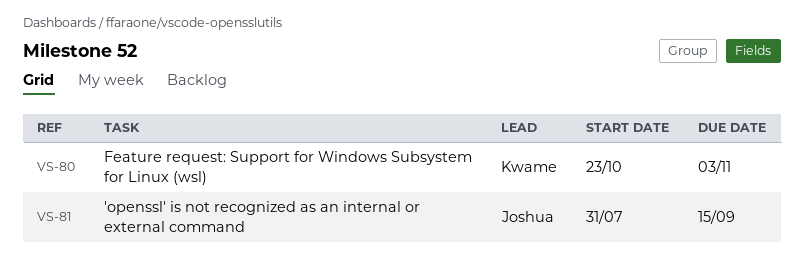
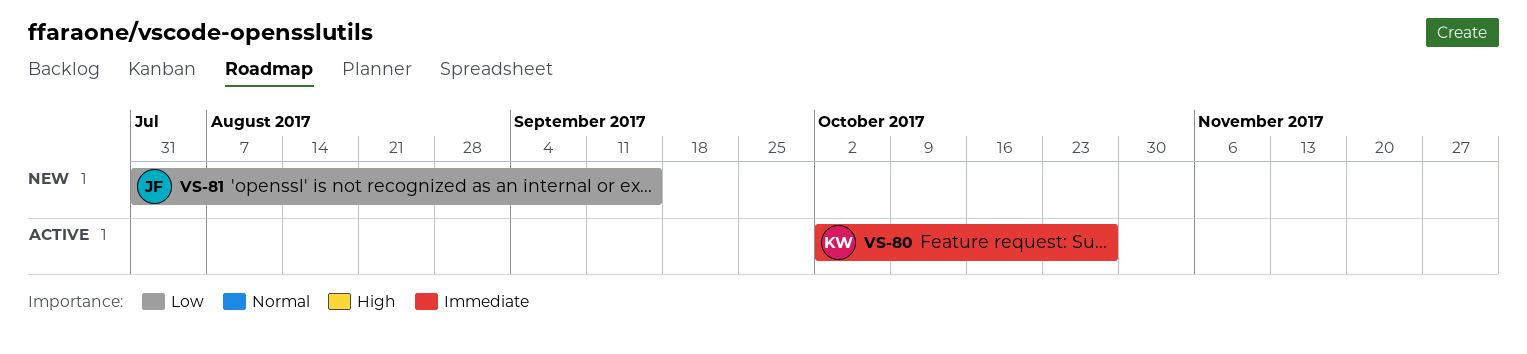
VS-80, start: Oct 23 -> Oct 2
VS-80, due: Nov 3 -> Oct 27

